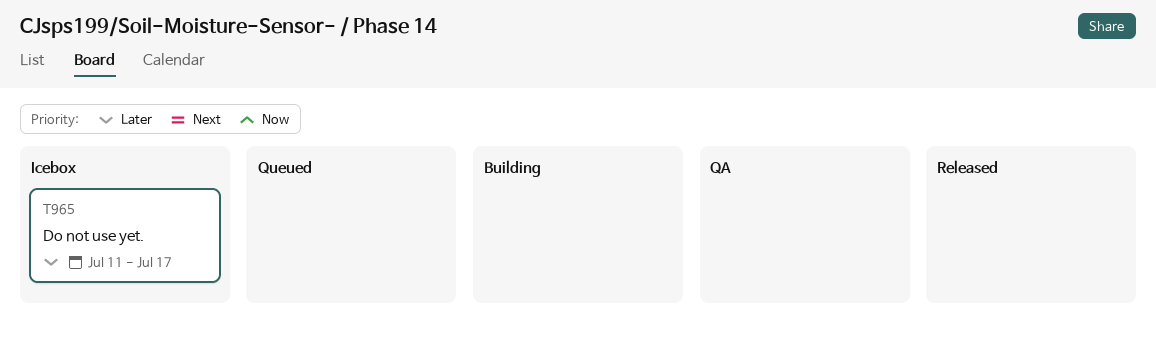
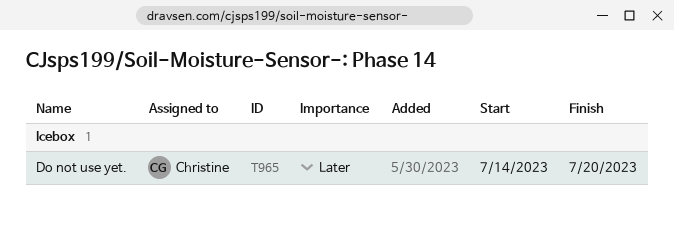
T965, start: Jul 11 -> Jul 14
T965, due: Jul 17 -> Jul 20

